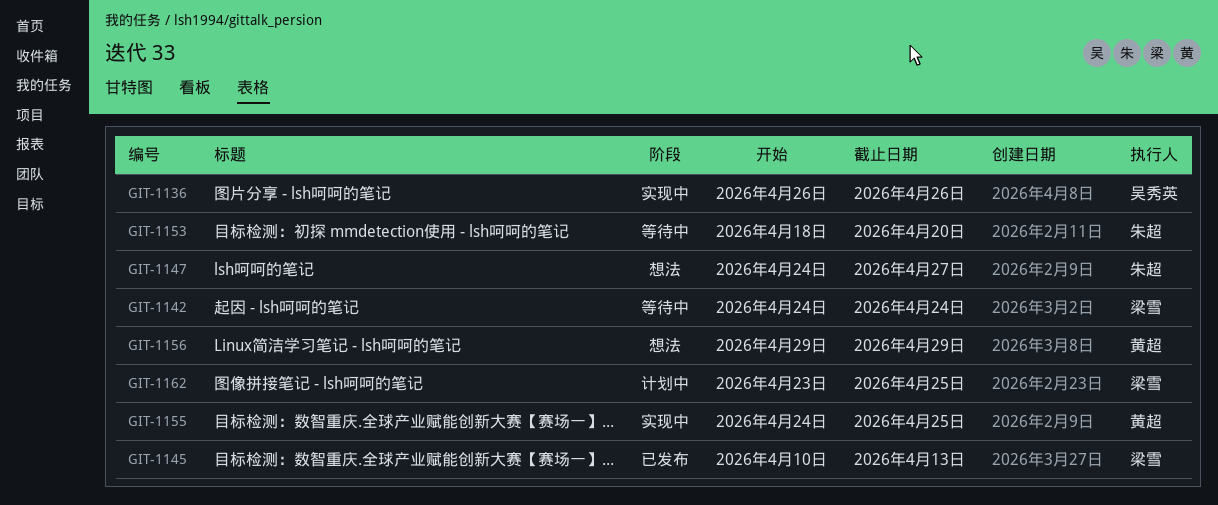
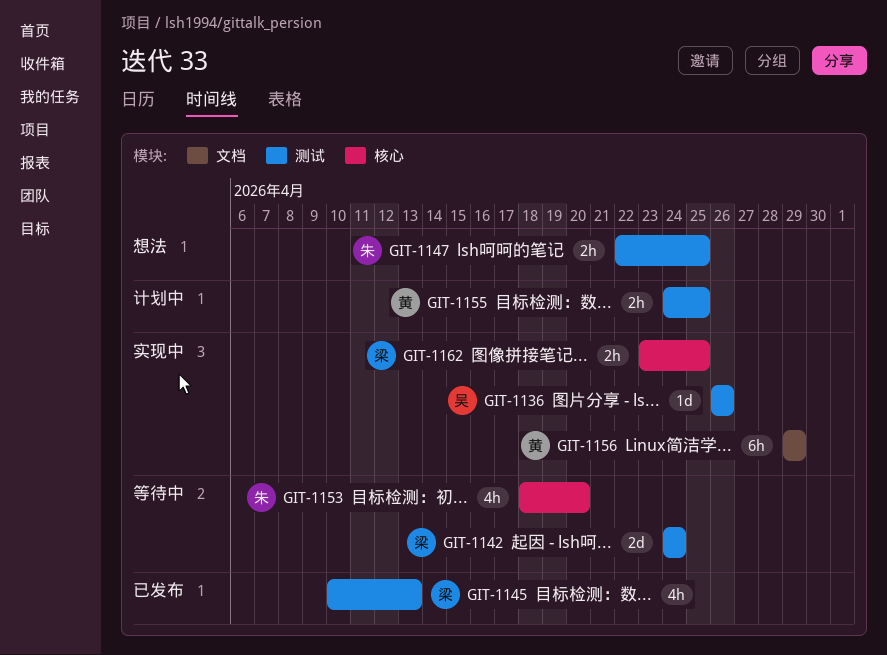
GIT-1147, start: Apr 24 -> Apr 22
GIT-1147, due: Apr 27 -> Apr 25
GIT-1155, status: 实现中 -> 计划中
GIT-1156, status: 想法 -> 实现中
GIT-1162, status: 计划中 -> 实现中

